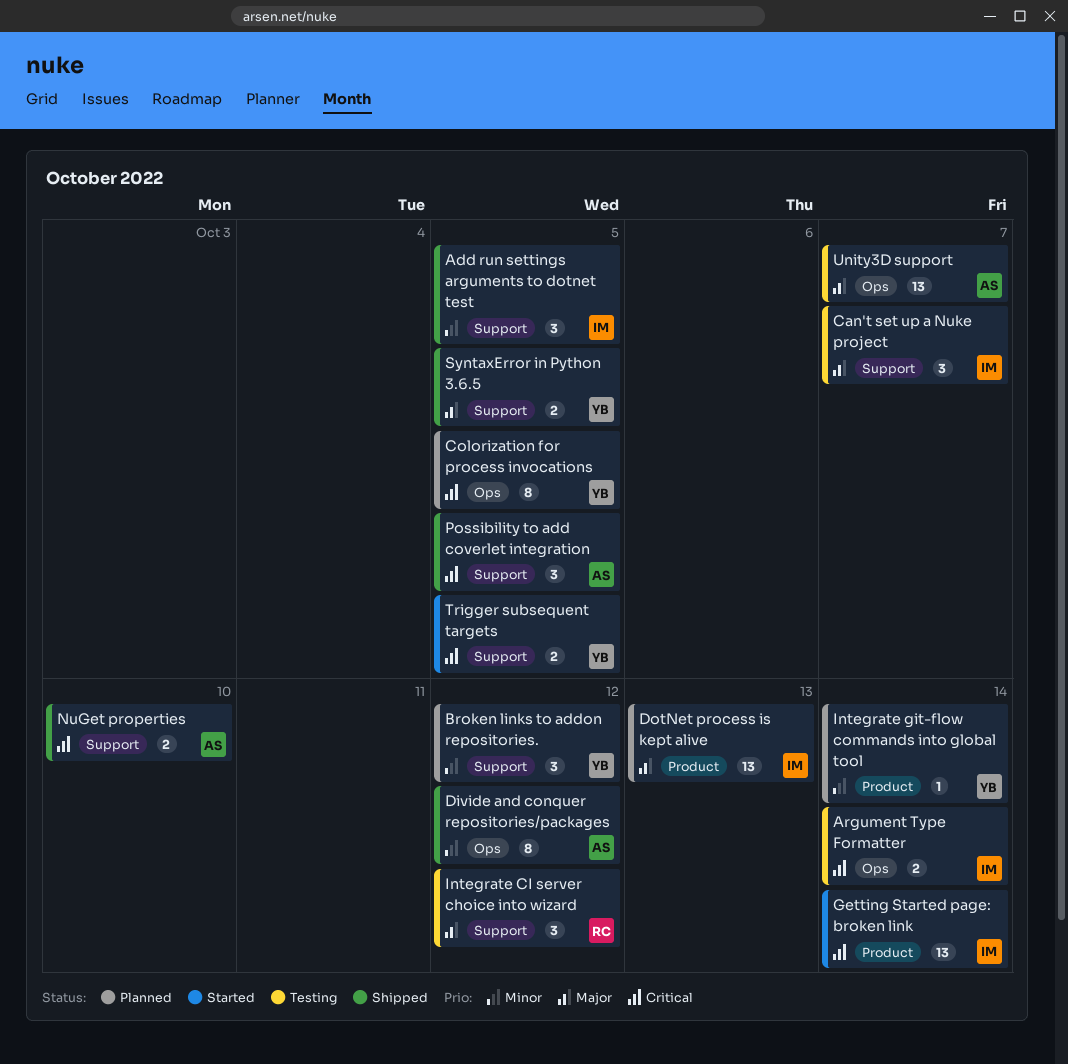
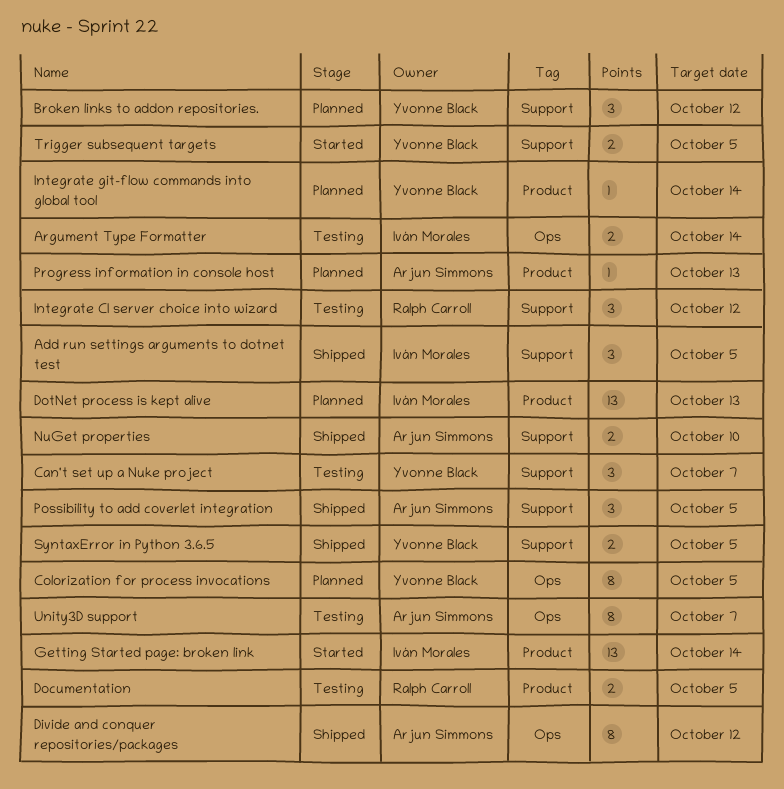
Can't set up a Nuke project, owner: Iván Morales -> Yvonne Black
Documentation: none -> present
Progress information in console host: none -> present
Unity3D support, estimate: 13 -> 8

